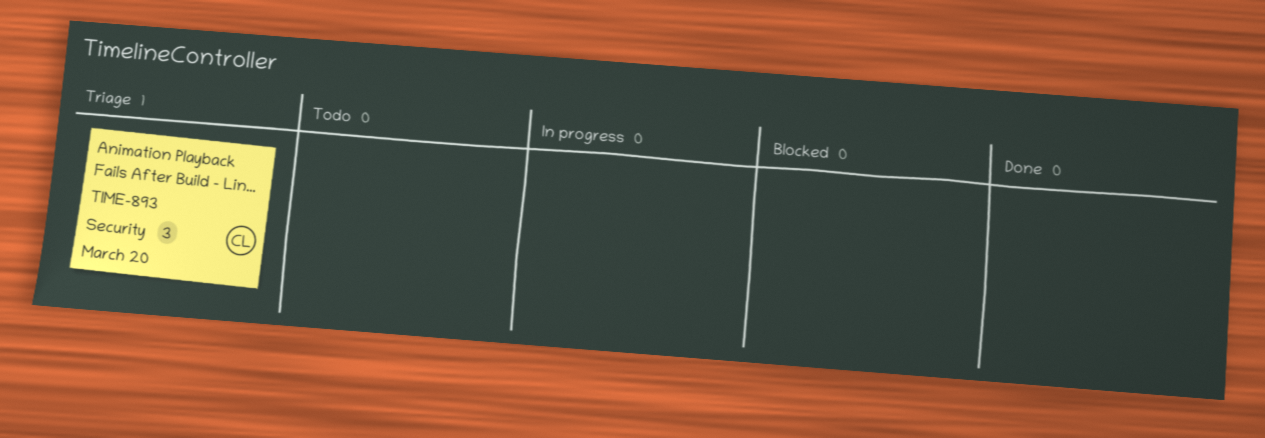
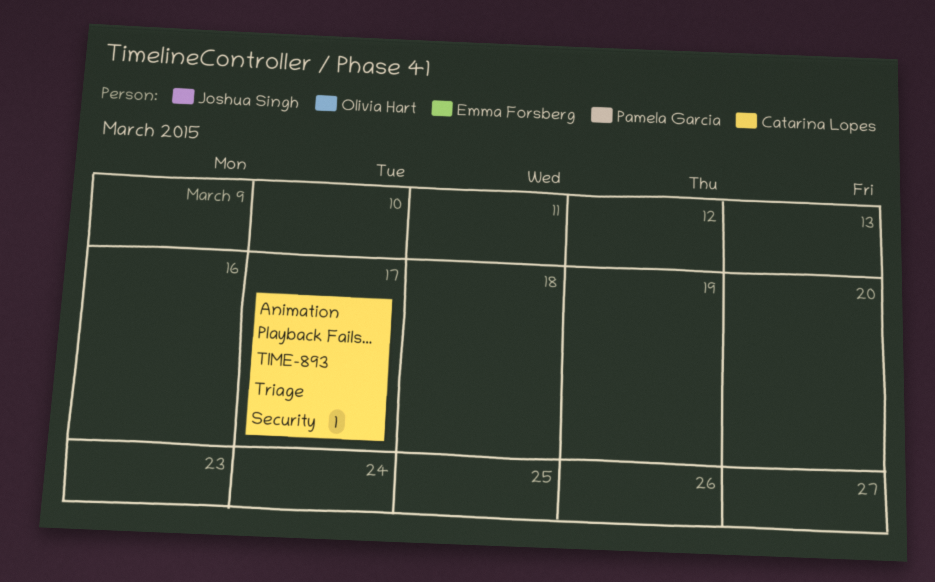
TIME-893, estimate: 3 -> 1
TIME-893, due: Mar 20 -> Mar 17

